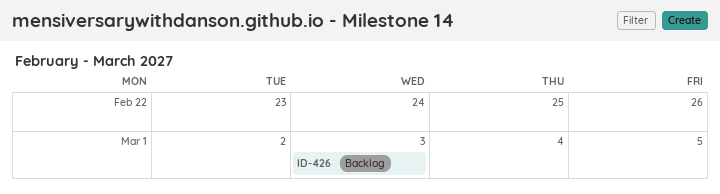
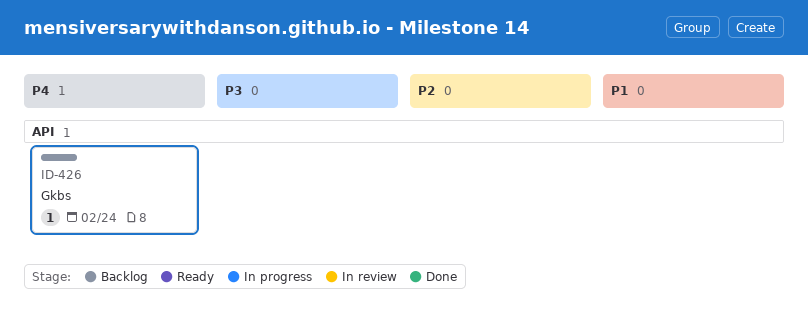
ID-426, due: Mar 3 -> Feb 24

